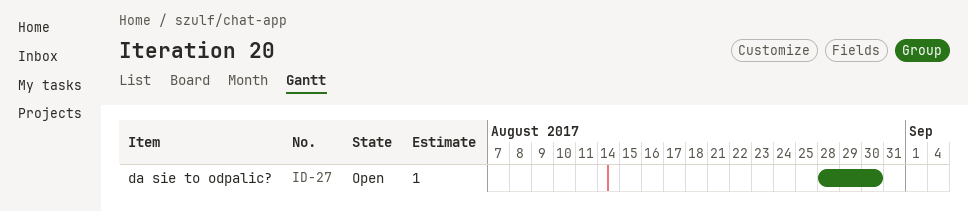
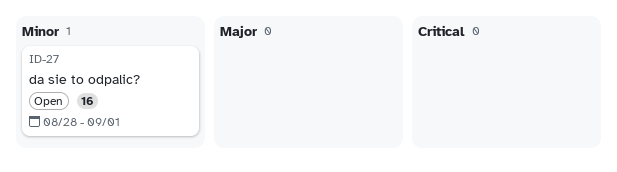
ID-27, estimate: 1 -> 16
ID-27, due: Aug 30 -> Sep 1

